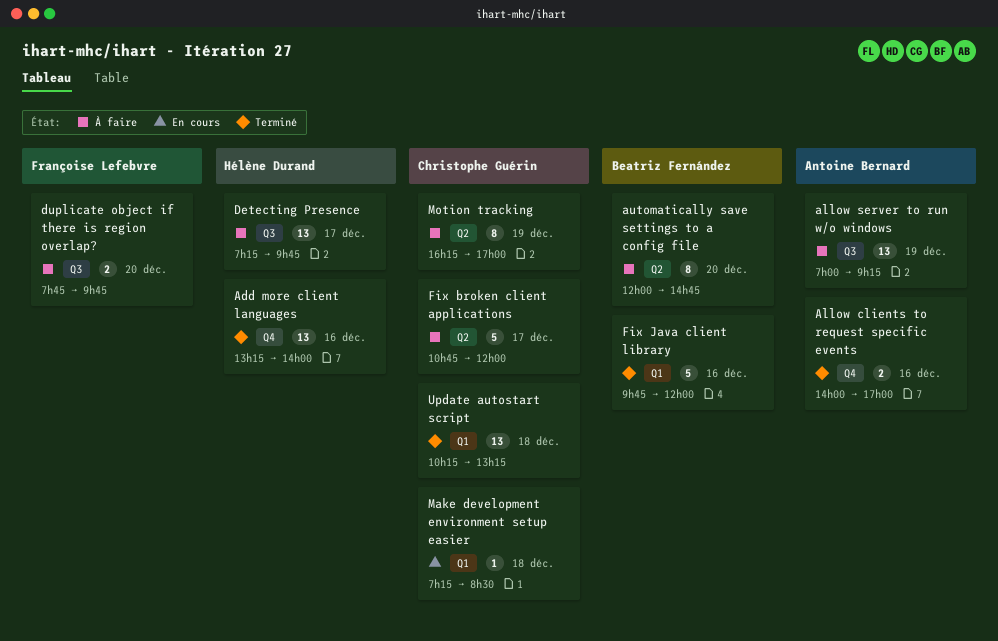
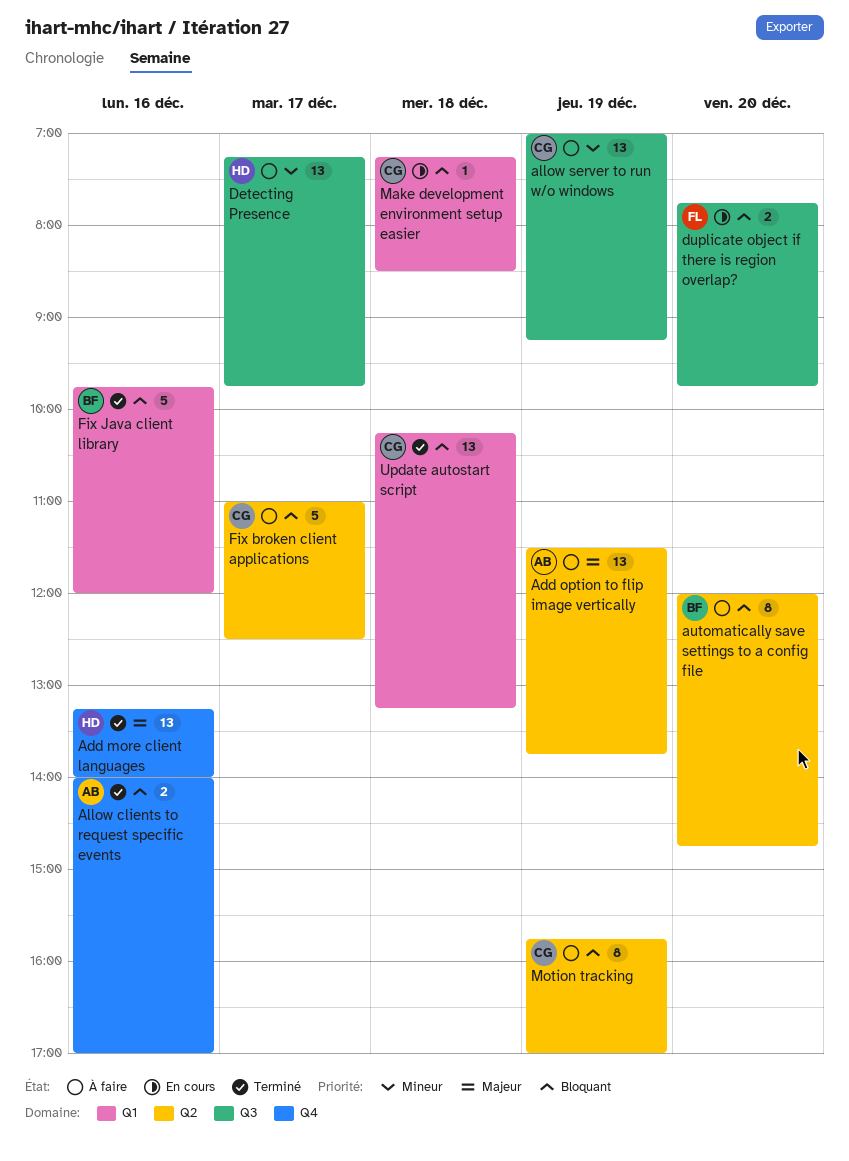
Add option to flip image vertically: none -> present
allow server to run w/o windows, owner: Antoine Bernard -> Christophe Guérin
duplicate object if there is region overlap?, status: À faire -> En cours
Fix broken client applications, begins: 10:45 -> 11:00
Fix broken client applications, ends: 12:00 -> 12:30
Motion tracking, begins: 16:15 -> 15:45

